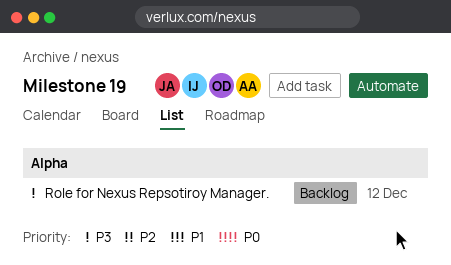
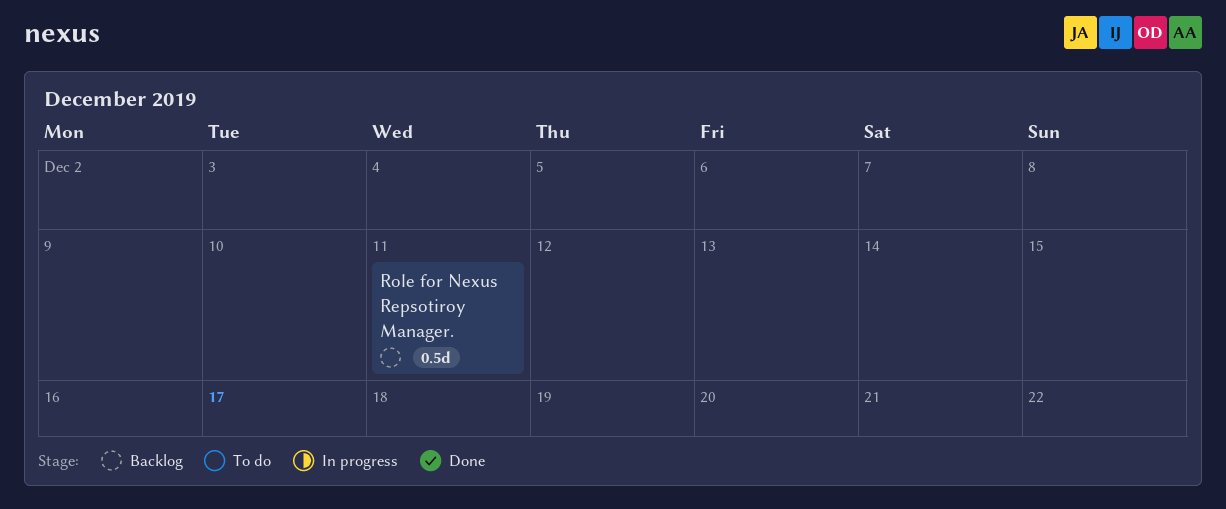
Role for Nexus Repsotiroy Manager., due: Dec 12 -> Dec 11

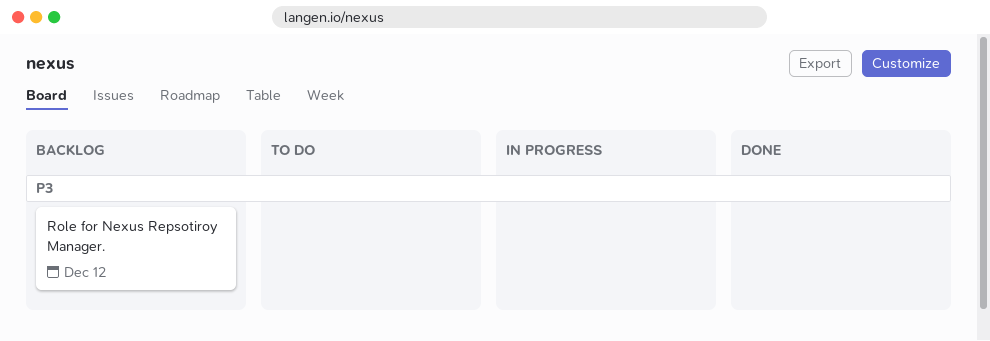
Role for Nexus Repsotiroy Manager., due: Dec 11 -> Dec 12

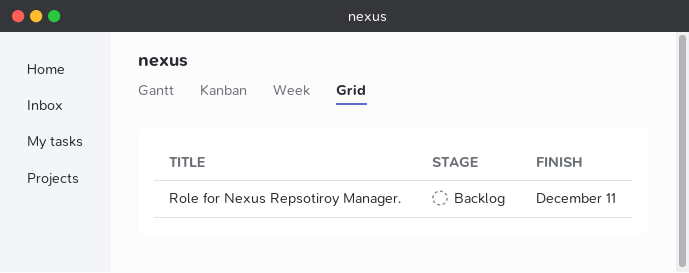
Role for Nexus Repsotiroy Manager., due: Dec 12 -> Dec 11

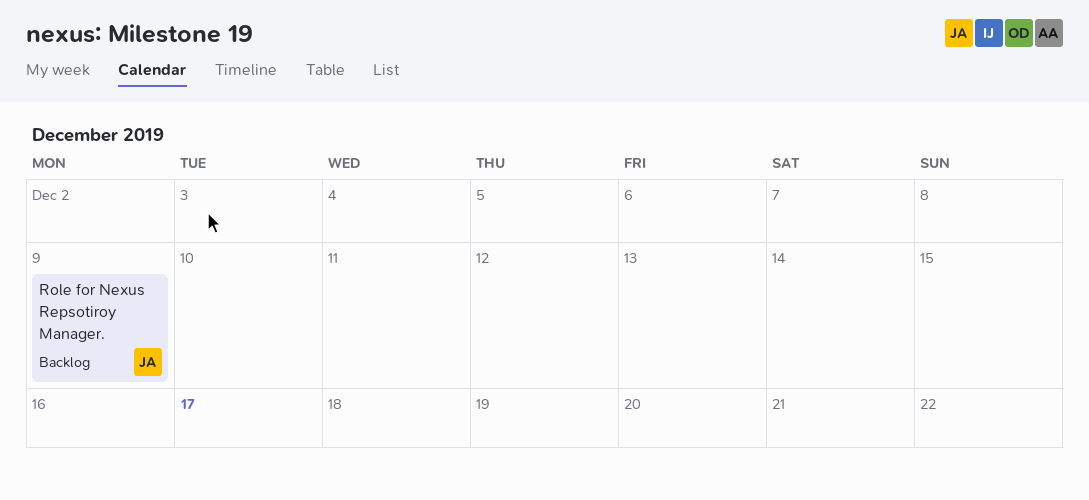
Role for Nexus Repsotiroy Manager., due: Dec 11 -> Dec 9

